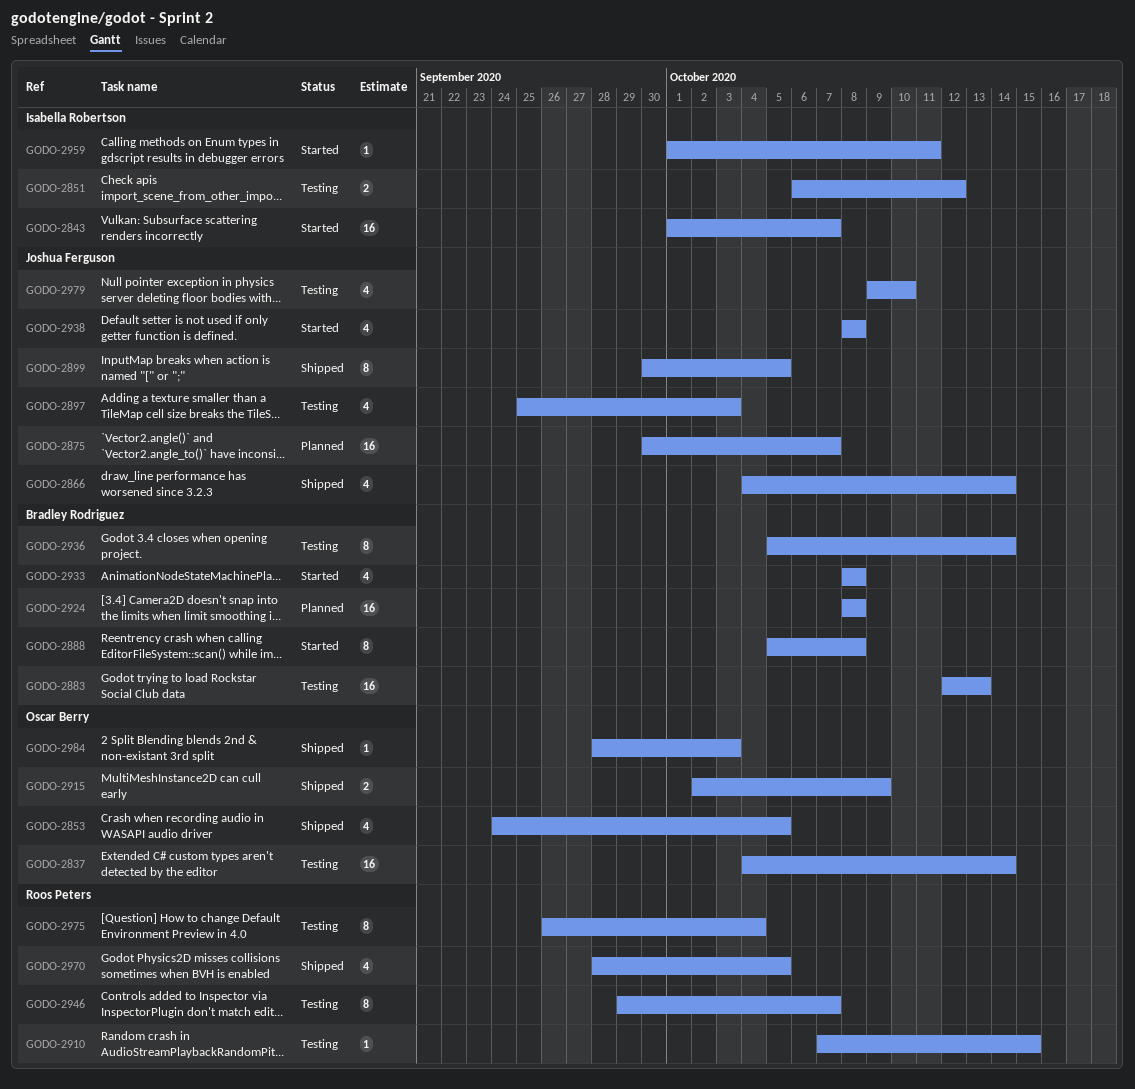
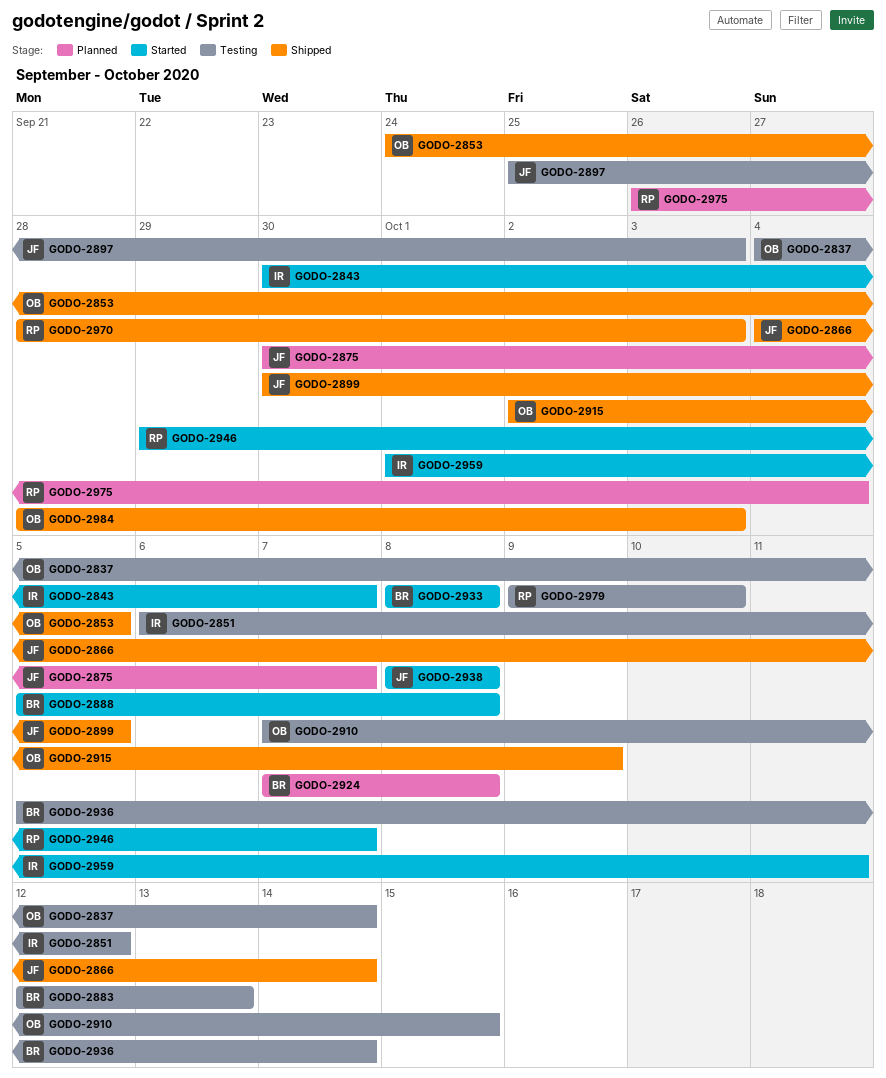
GODO-2843, start: Oct 1 -> Sep 30
GODO-2910, owner: Roos Peters -> Oscar Berry
GODO-2924, start: Oct 8 -> Oct 7
GODO-2946, status: Testing -> Started
GODO-2970, due: Oct 5 -> Oct 3
GODO-2975, status: Testing -> Planned
GODO-2979, owner: Joshua Ferguson -> Roos Peters

